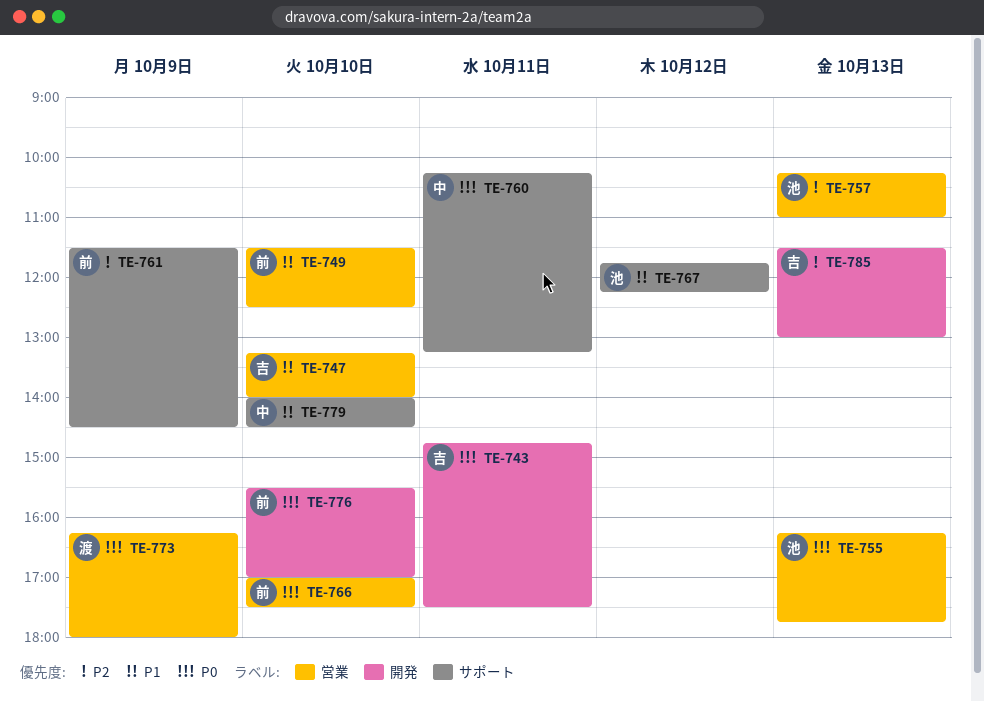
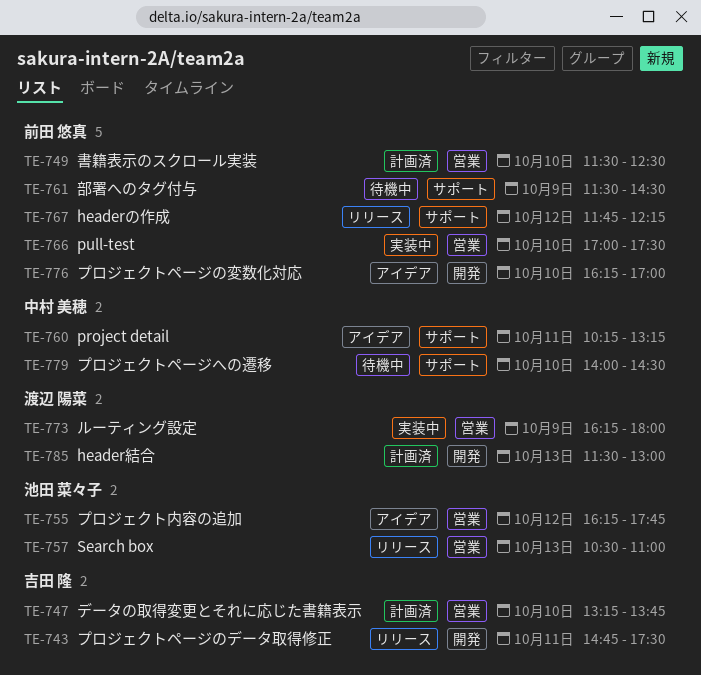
TE-747, ends: 14:00 -> 13:45
TE-755, day: Oct 13 -> Oct 12
TE-757, begins: 10:15 -> 10:30
TE-767, owner: 池田 菜々子 -> 前田 悠真
TE-776, begins: 15:30 -> 16:15
TE-785, owner: 吉田 隆 -> 渡辺 陽菜

